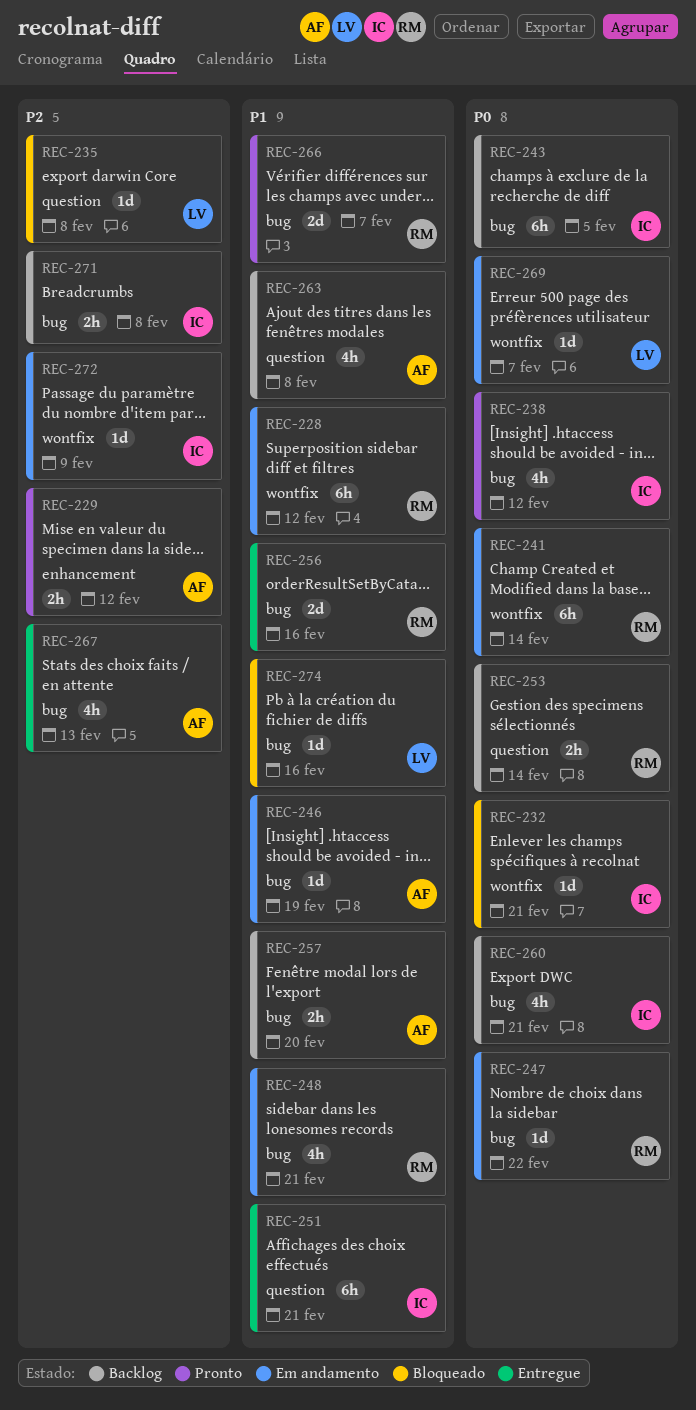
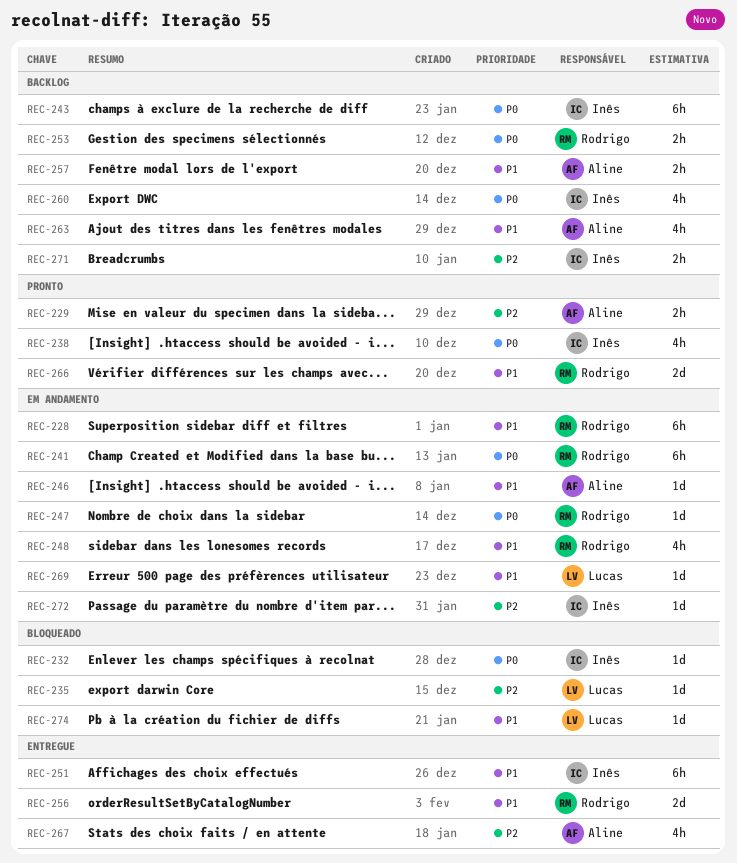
REC-269, priority: P0 -> P1

